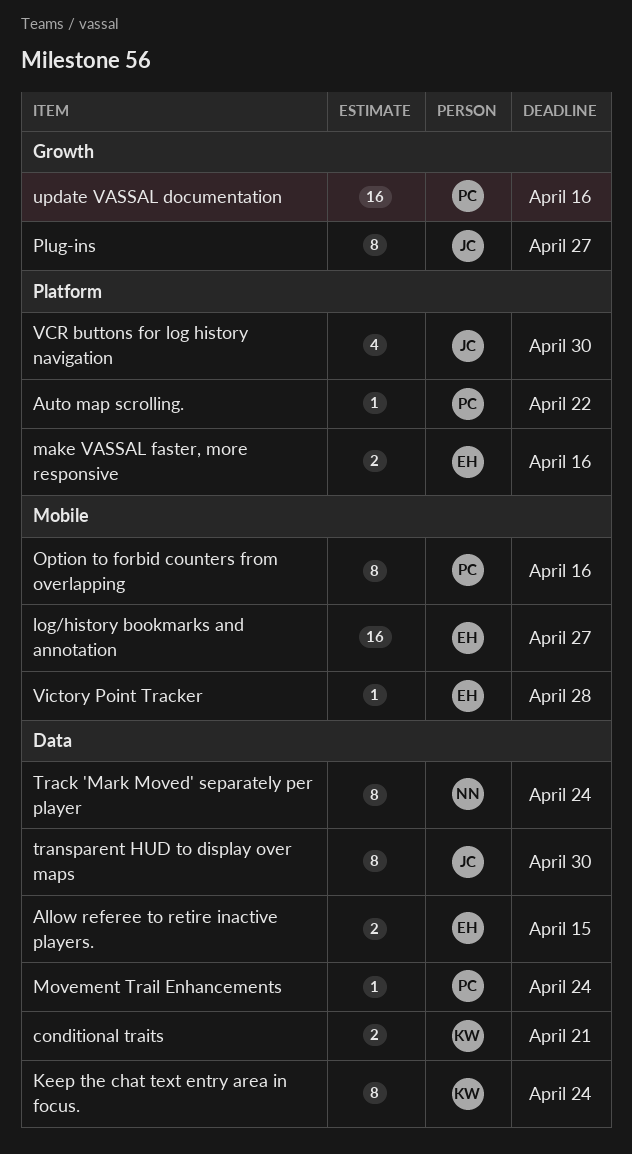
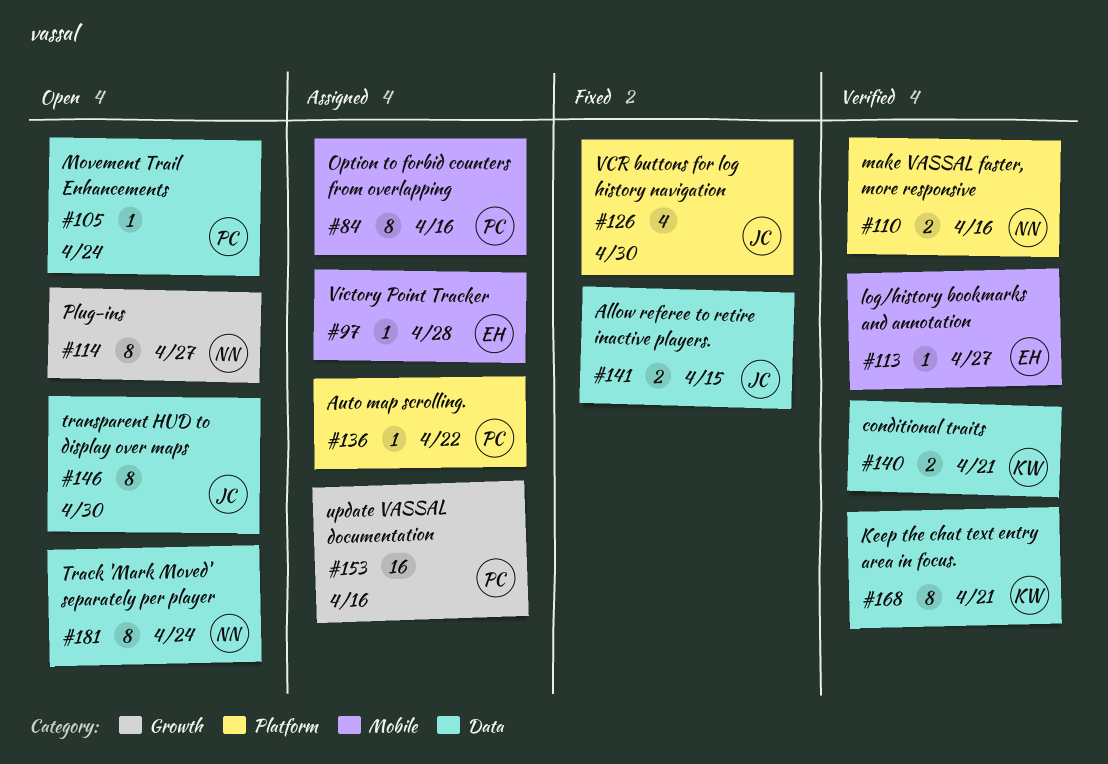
Allow referee to retire inactive players., owner: EH -> JC
Keep the chat text entry area in focus., due: Apr 24 -> Apr 21
log/history bookmarks and annotation, estimate: 16 -> 1
make VASSAL faster, more responsive, owner: EH -> NN
Plug-ins, owner: JC -> NN

